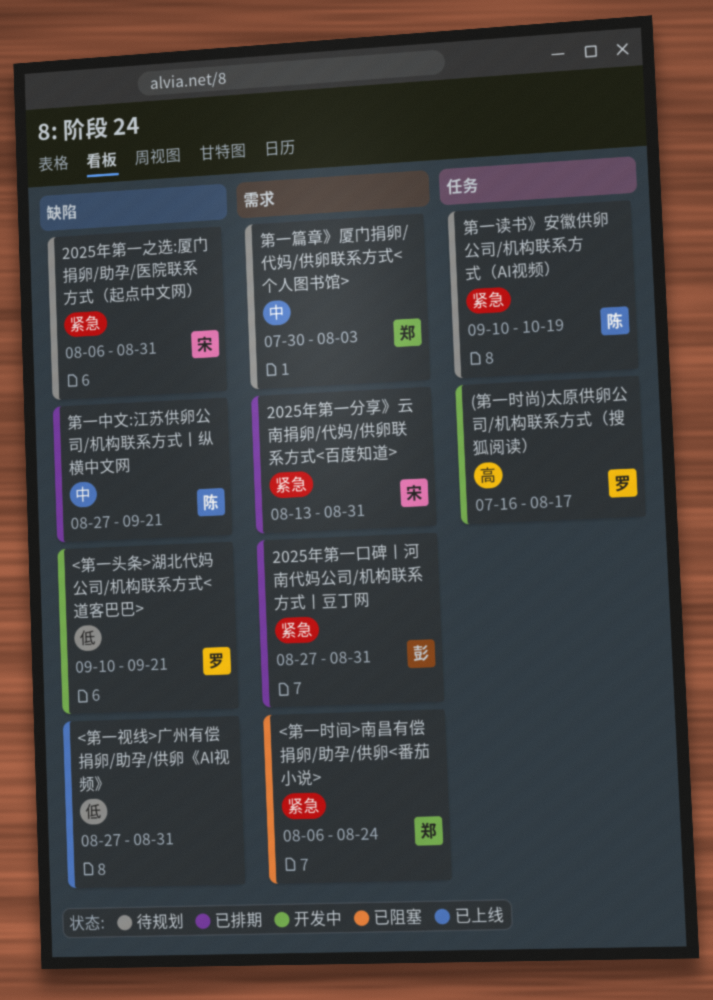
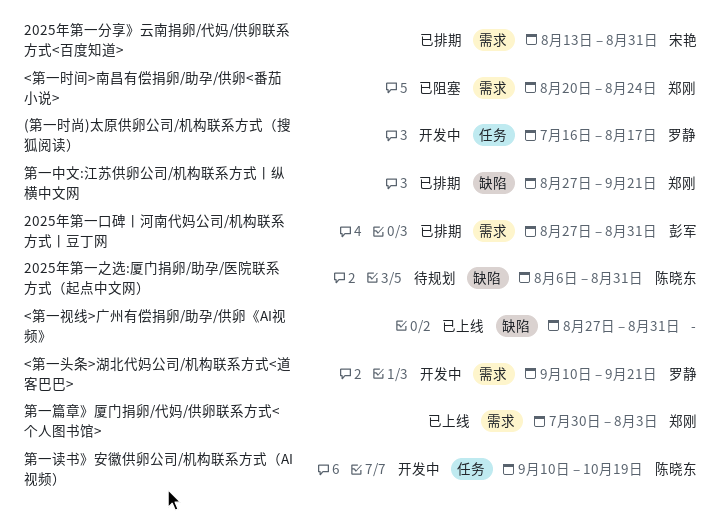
2025年第一之选:厦门捐卵/助孕/医院联系方式（起点中文网）, owner: 宋艳 -> 陈晓东
<第一头条>湖北代妈公司/机构联系方式<道客巴巴>, label: 缺陷 -> 需求
<第一时间>南昌有偿捐卵/助孕/供卵<番茄小说>, start: Aug 6 -> Aug 20
第一中文:江苏供卵公司/机构联系方式丨纵横中文网, owner: 陈晓东 -> 郑刚
第一篇章》厦门捐卵/代妈/供卵联系方式<个人图书馆>, status: 待规划 -> 已上线
第一读书》安徽供卵公司/机构联系方式（AI视频）, status: 待规划 -> 开发中

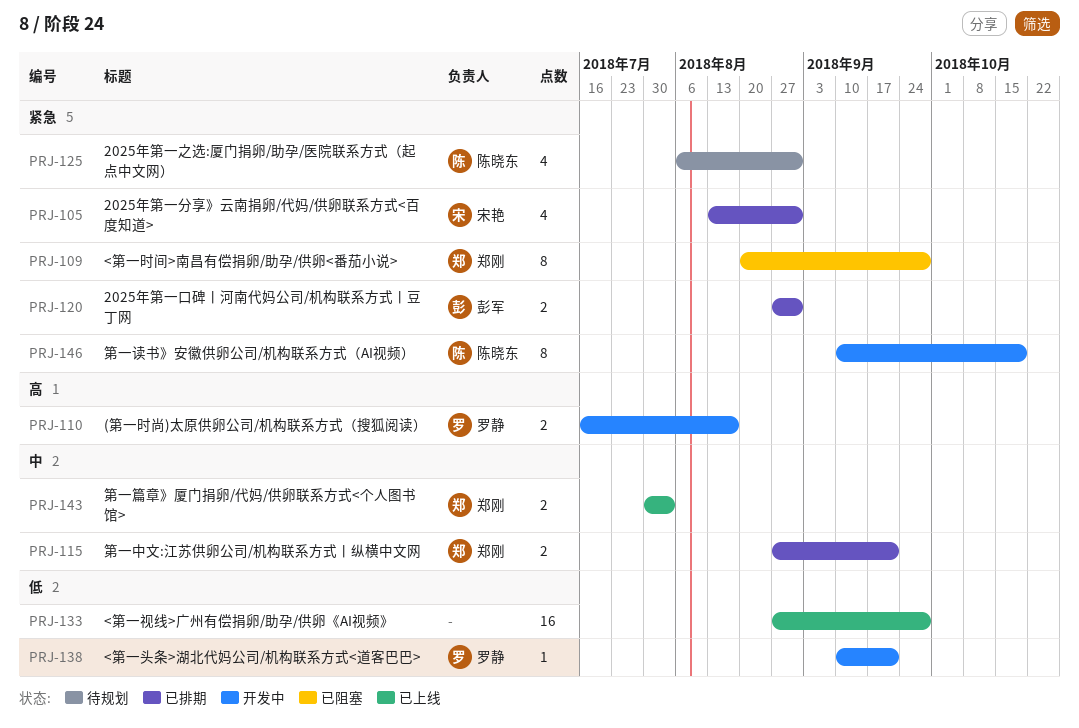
<第一时间>南昌有偿捐卵/助孕/供卵<番茄小说>, due: Aug 24 -> Sep 28
<第一视线>广州有偿捐卵/助孕/供卵《AI视频》, due: Aug 31 -> Sep 28

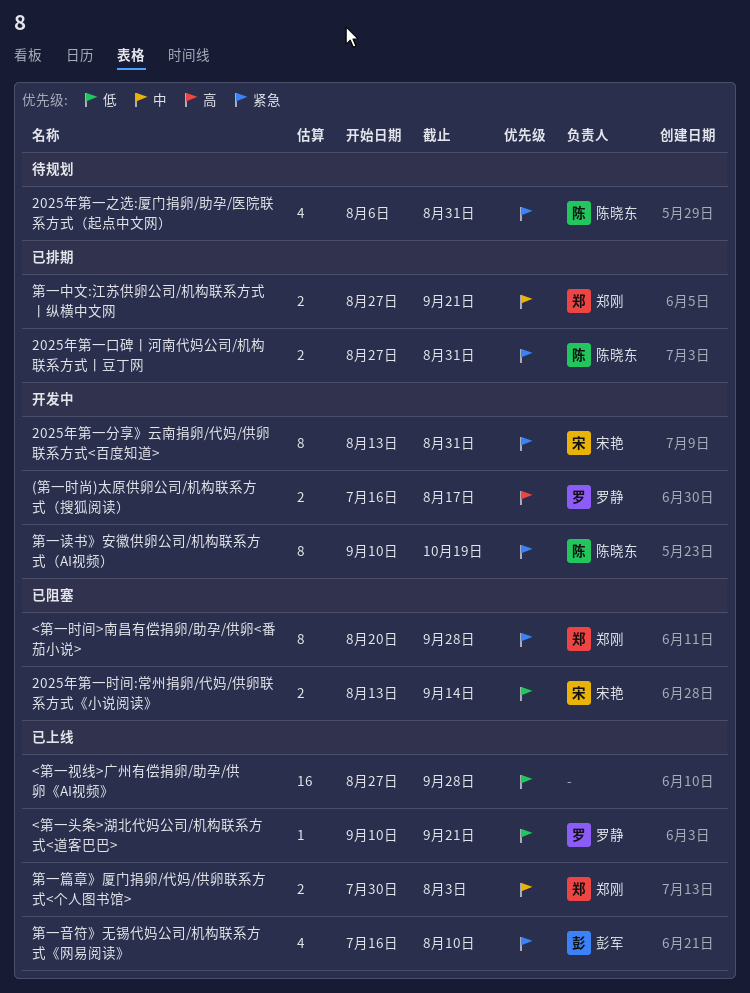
2025年第一分享》云南捐卵/代妈/供卵联系方式<百度知道>, status: 已排期 -> 开发中
2025年第一分享》云南捐卵/代妈/供卵联系方式<百度知道>, estimate: 4 -> 8
2025年第一口碑丨河南代妈公司/机构联系方式丨豆丁网, owner: 彭军 -> 陈晓东
2025年第一时间:常州捐卵/代妈/供卵联系方式《小说阅读》: none -> present
<第一头条>湖北代妈公司/机构联系方式<道客巴巴>, status: 开发中 -> 已上线
第一音符》无锡代妈公司/机构联系方式《网易阅读》: none -> present

